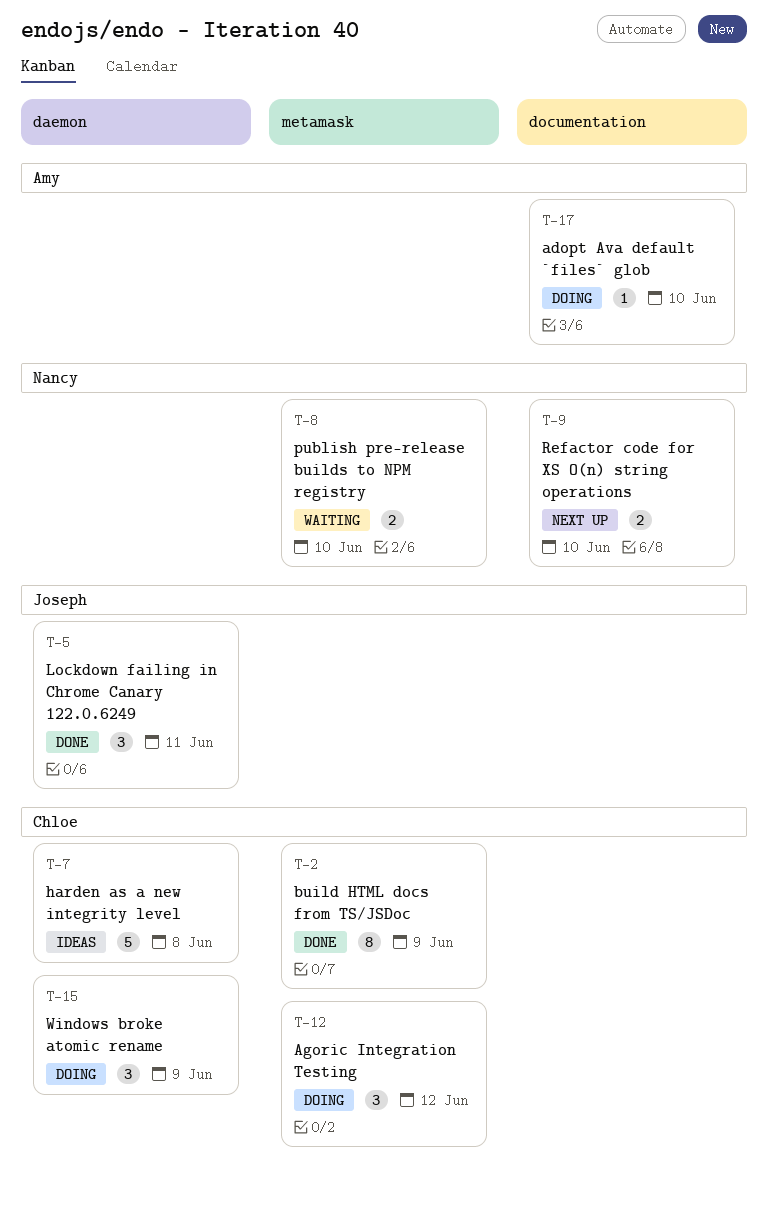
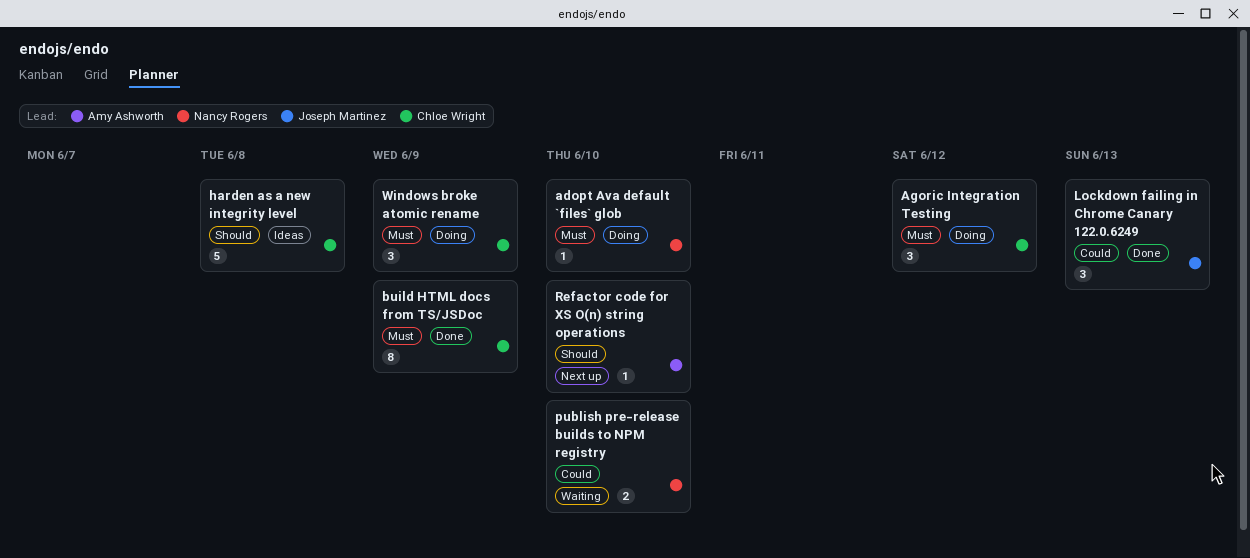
adopt Ava default `files` glob, owner: Amy Ashworth -> Nancy Rogers
Lockdown failing in Chrome Canary 122.0.6249, due: Jun 11 -> Jun 13
Refactor code for XS O(n) string operations, owner: Nancy Rogers -> Amy Ashworth
Refactor code for XS O(n) string operations, estimate: 2 -> 1

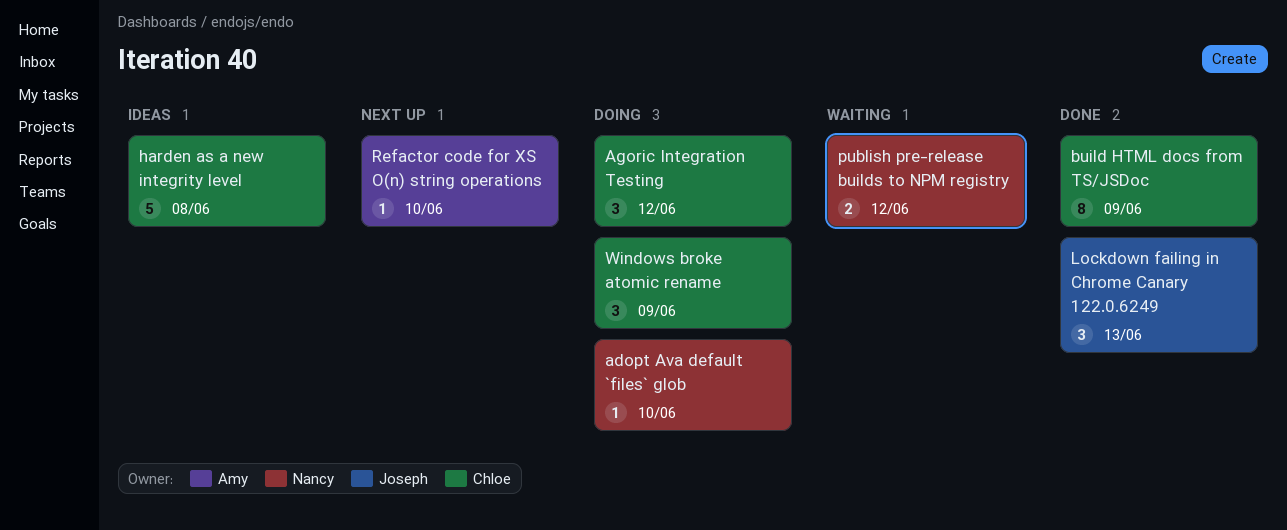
publish pre-release builds to NPM registry, due: Jun 10 -> Jun 12

